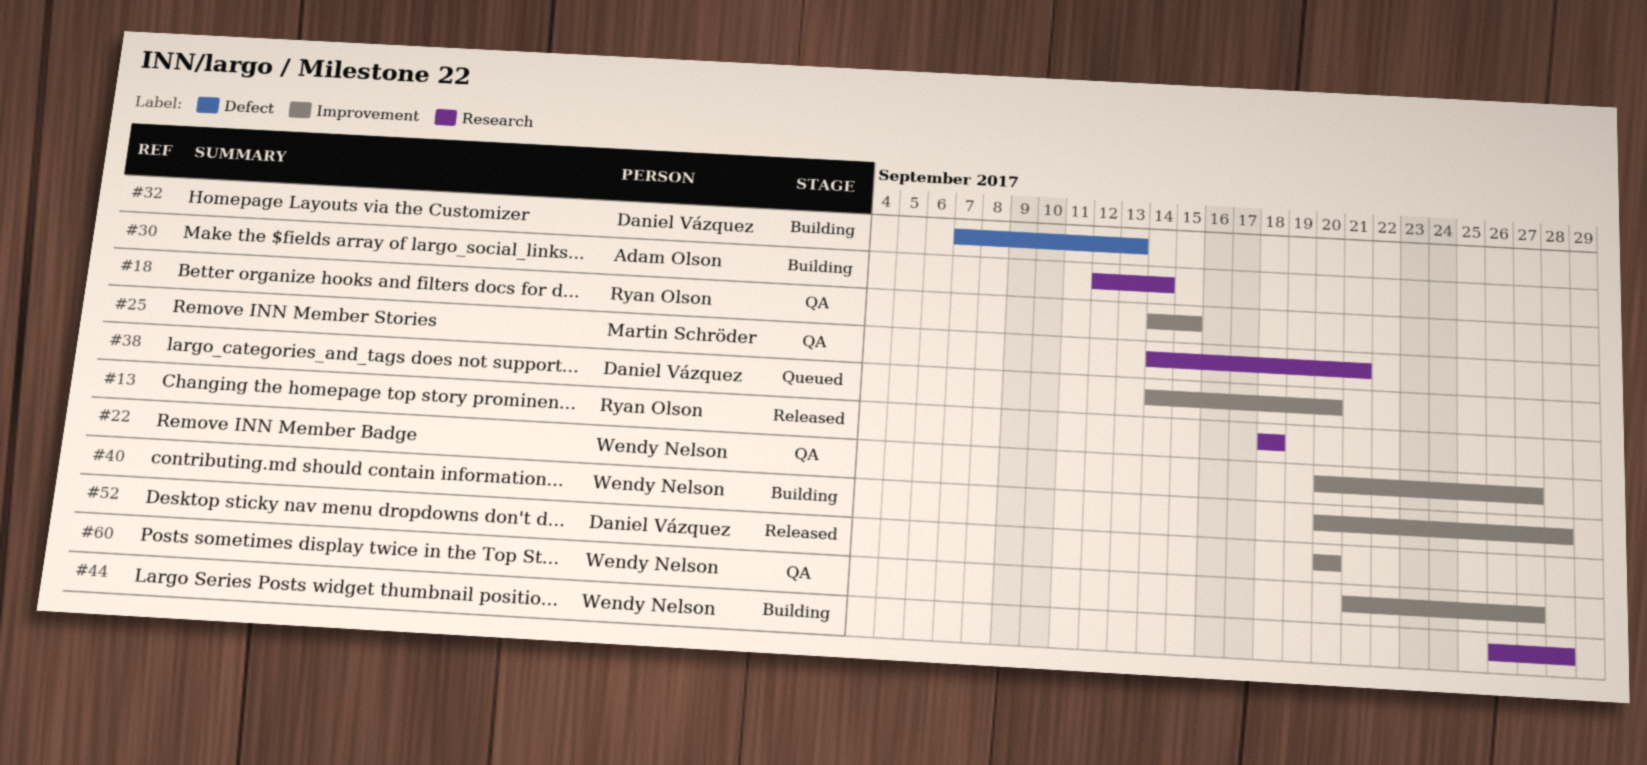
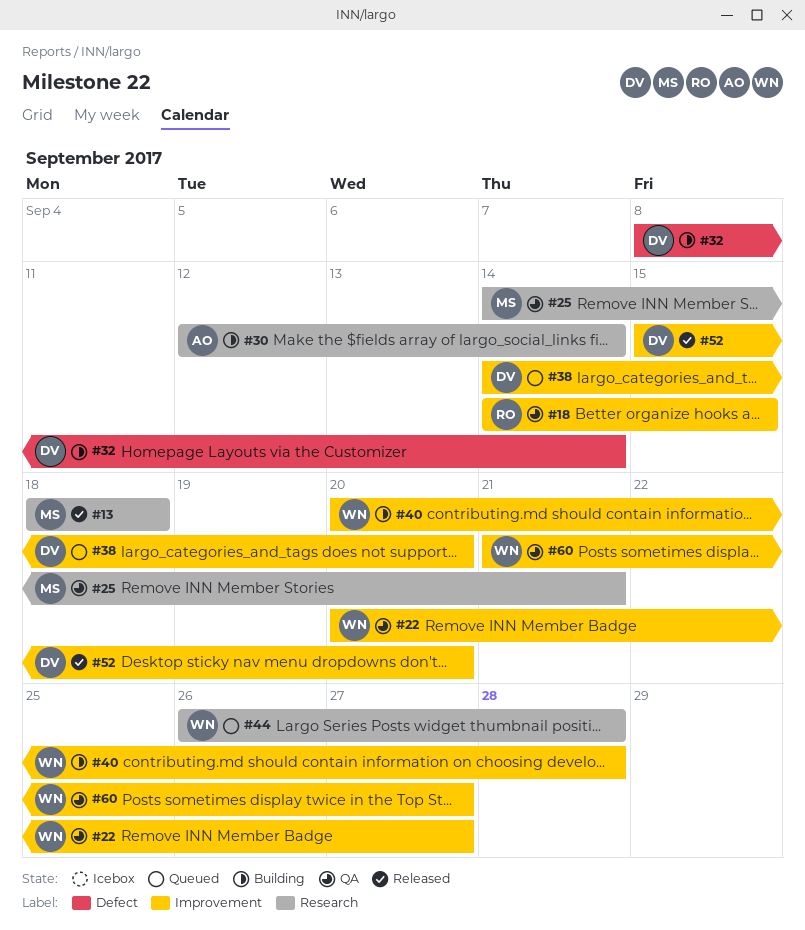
#13, owner: Ryan Olson -> Martin Schröder
#32, start: Sep 7 -> Sep 8
#32, due: Sep 13 -> Sep 14
#44, status: Building -> Queued
#52, start: Sep 20 -> Sep 15

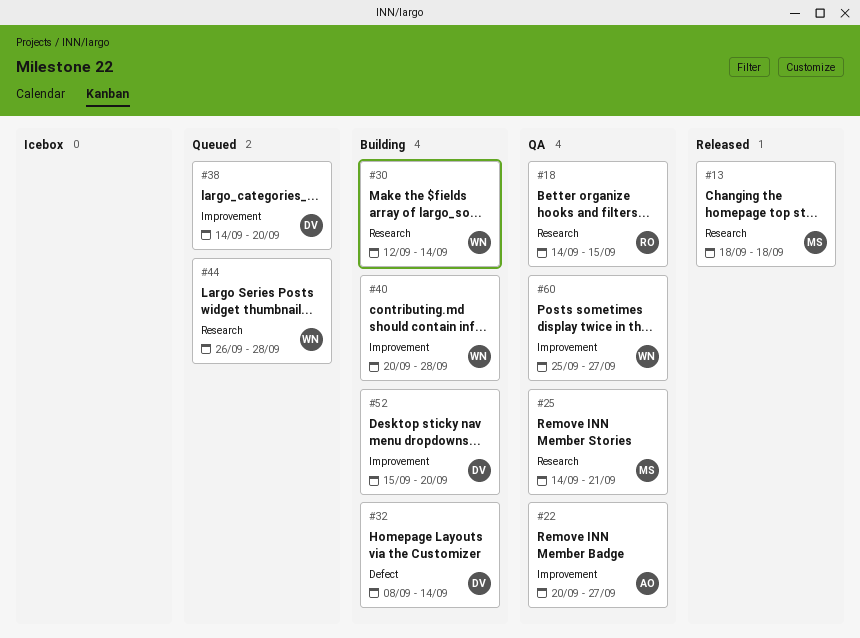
#18, label: Improvement -> Research
#22, owner: WN -> AO
#30, owner: AO -> WN
#52, status: Released -> Building
#60, start: Sep 21 -> Sep 25

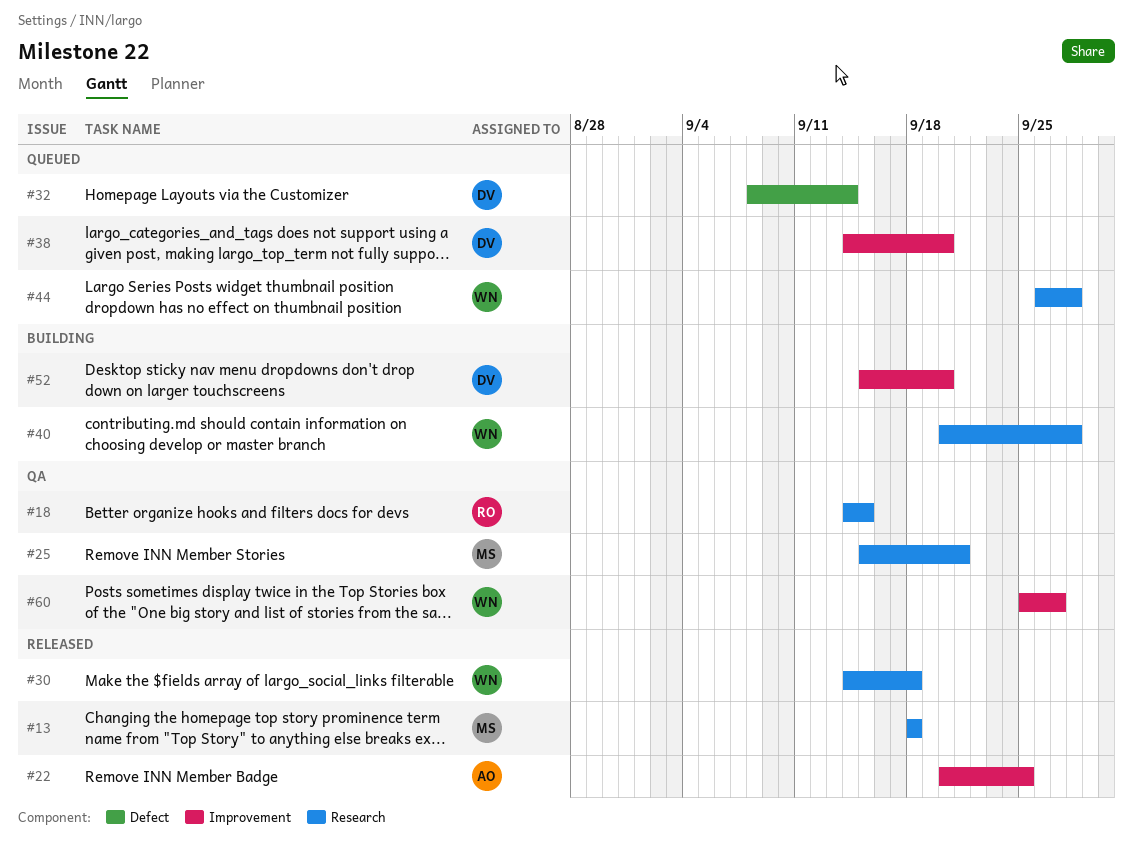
#22, status: QA -> Released
#22, due: Sep 27 -> Sep 25
#25, start: Sep 14 -> Sep 15
#30, status: Building -> Released
#30, start: Sep 12 -> Sep 14
#30, due: Sep 14 -> Sep 18
#32, status: Building -> Queued
#40, label: Improvement -> Research

